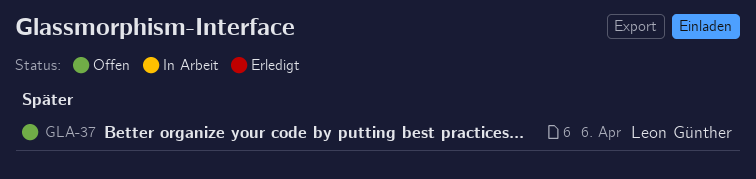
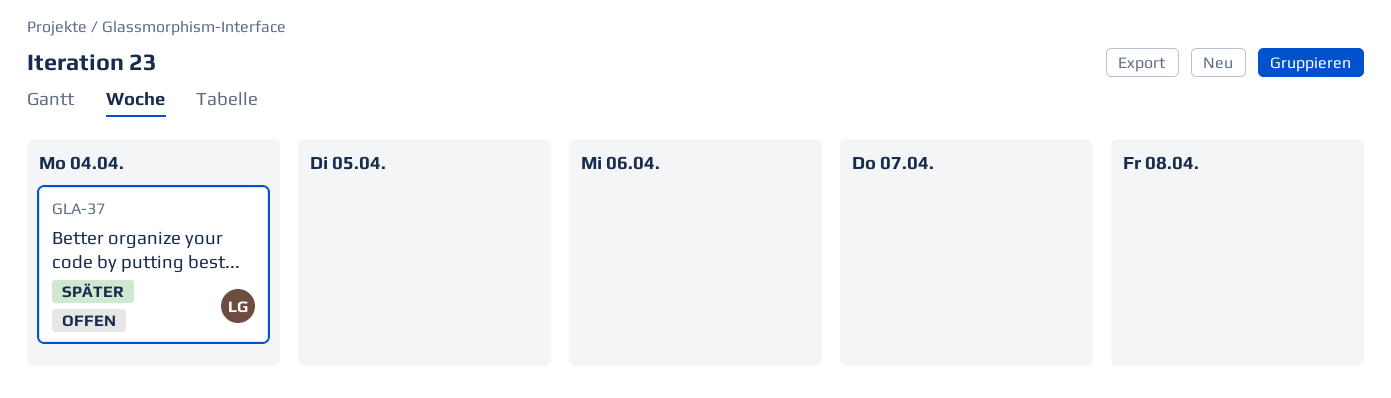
GLA-37, due: Apr 6 -> Apr 4

